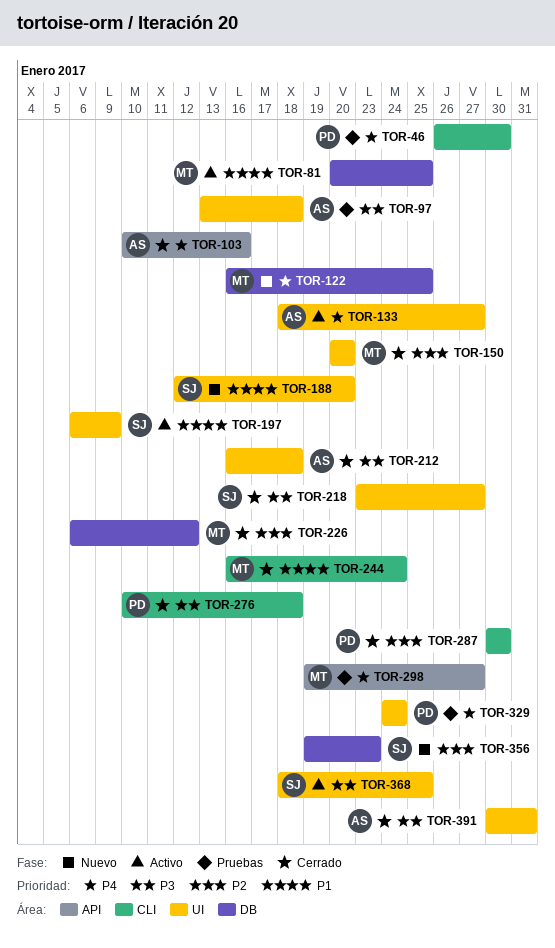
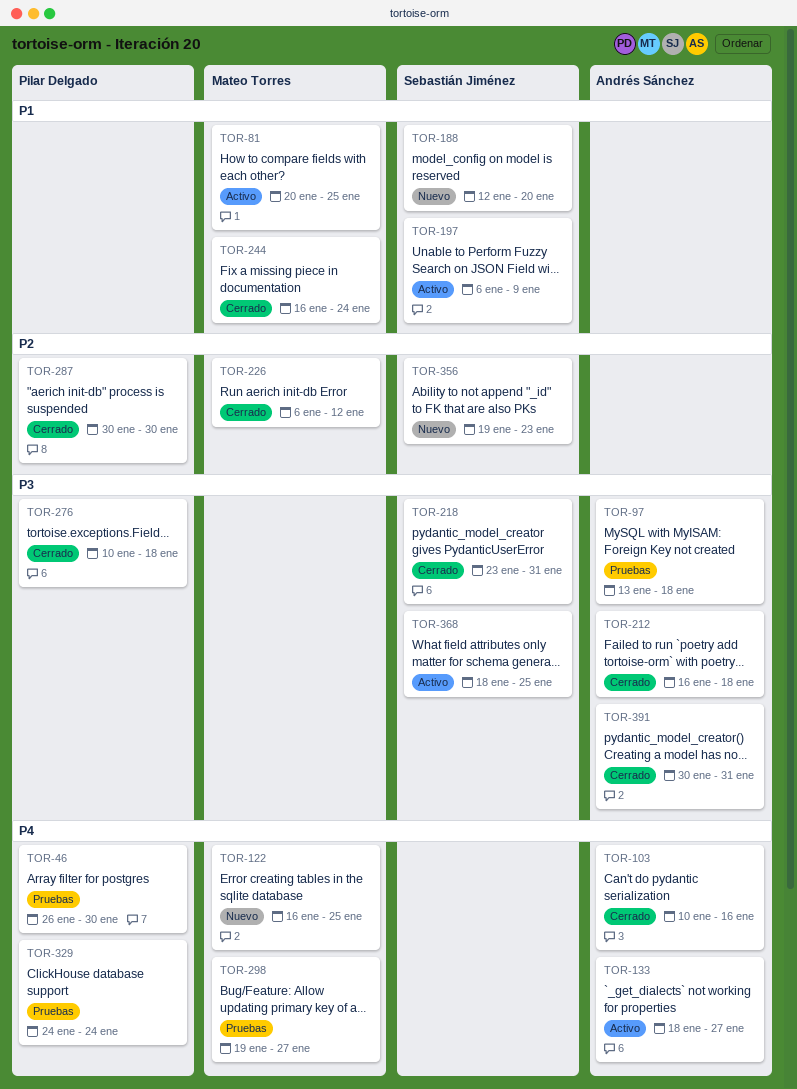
TOR-150: present -> none
TOR-218, due: Jan 27 -> Jan 31

